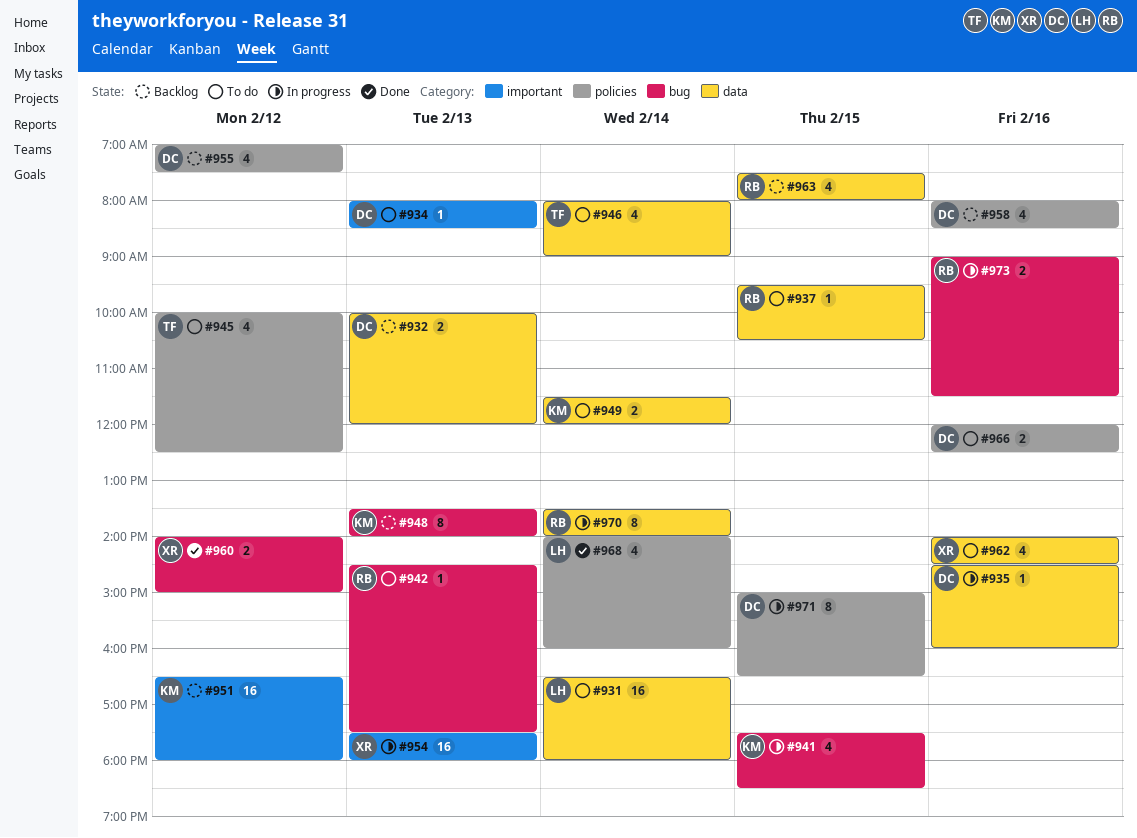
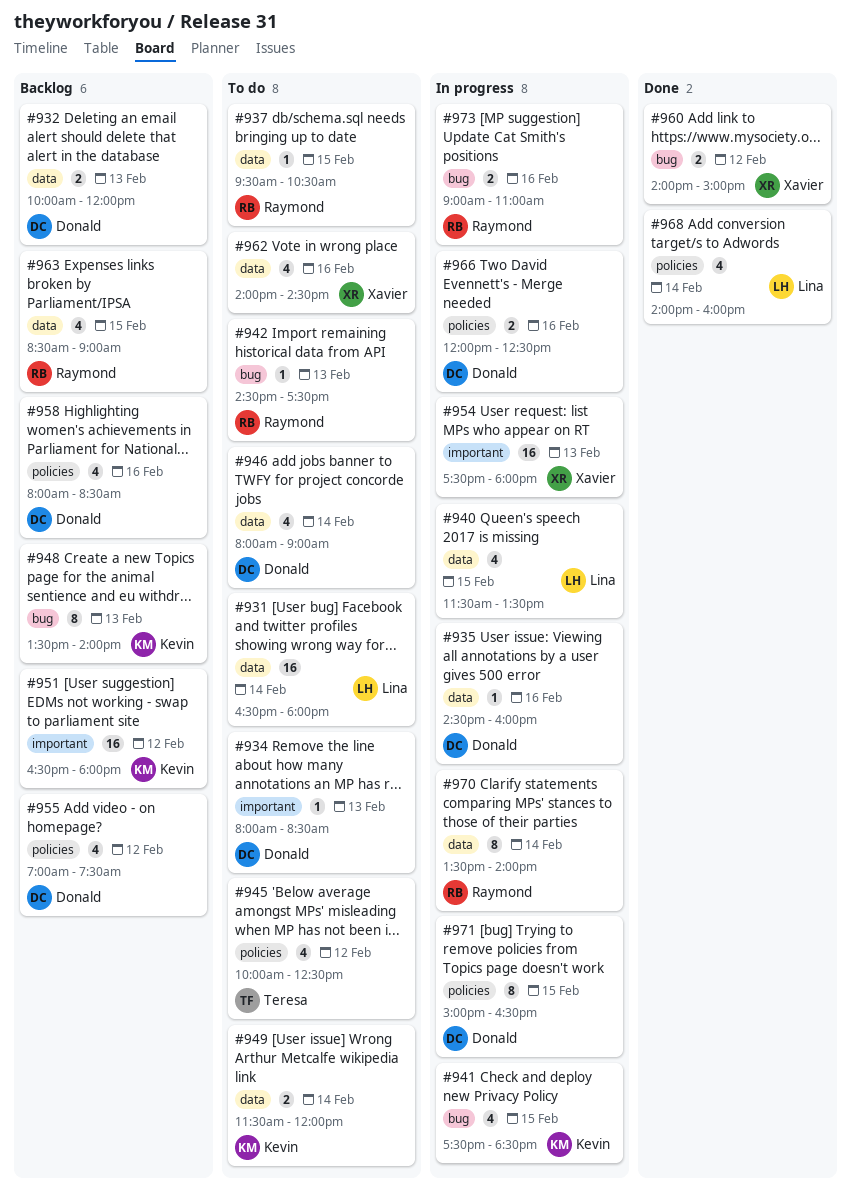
#940: none -> present
#946, owner: Teresa -> Donald
#963, begins: 07:30 -> 08:30
#963, ends: 08:00 -> 09:00
#966, status: To do -> In progress
#973, ends: 11:30 -> 11:00

